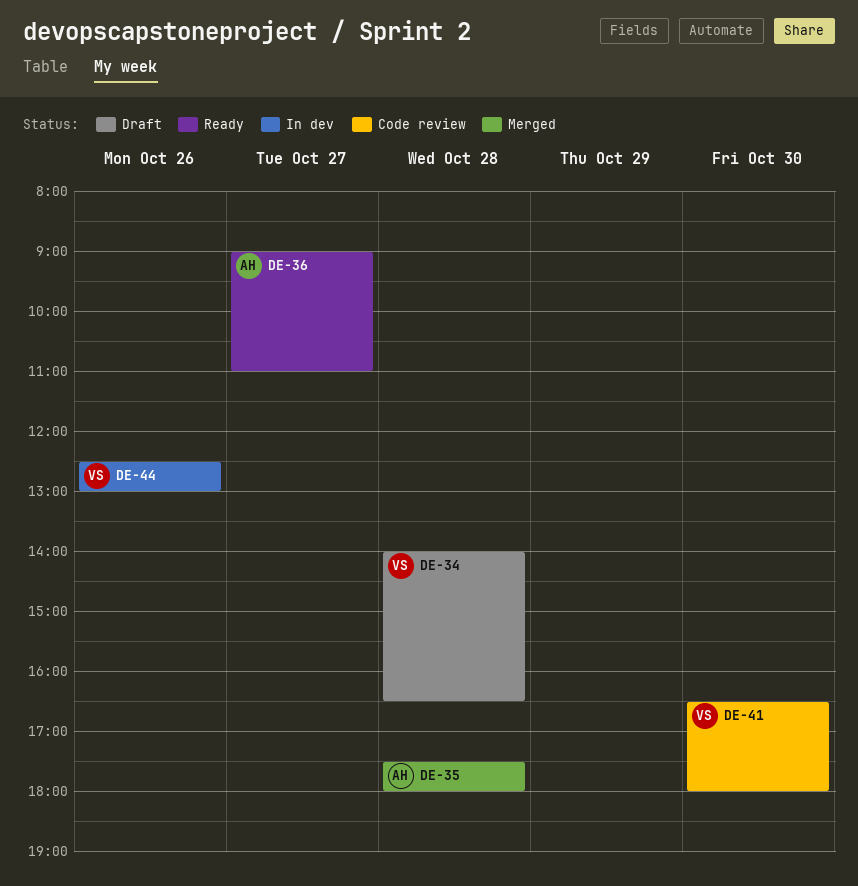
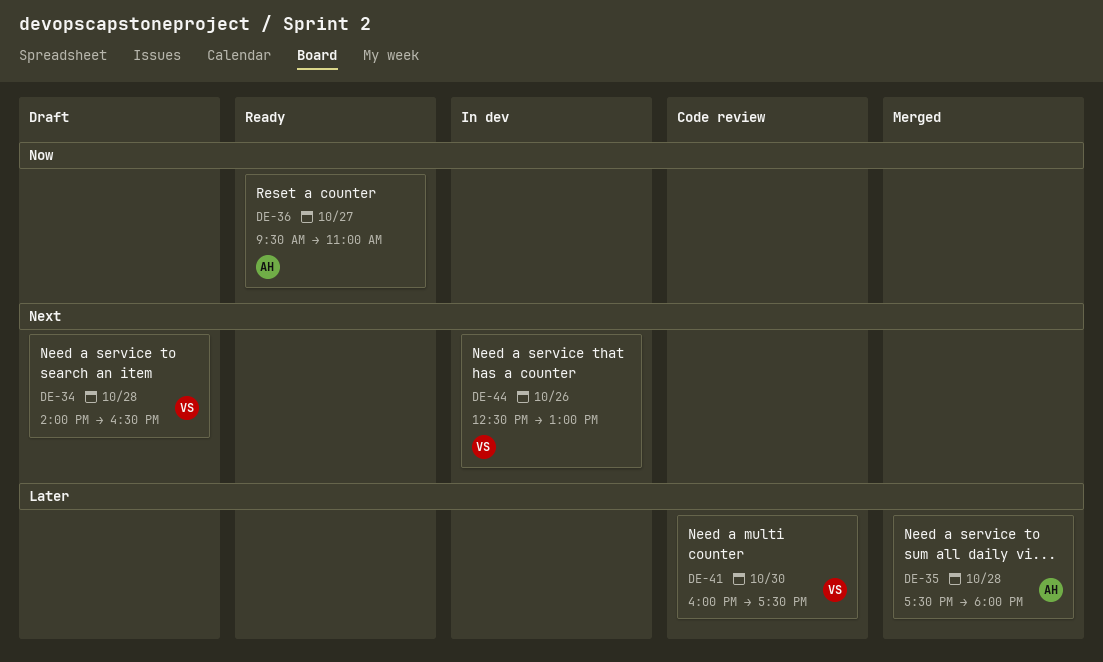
DE-36, begins: 09:00 -> 09:30
DE-41, begins: 16:30 -> 16:00
DE-41, ends: 18:00 -> 17:30

